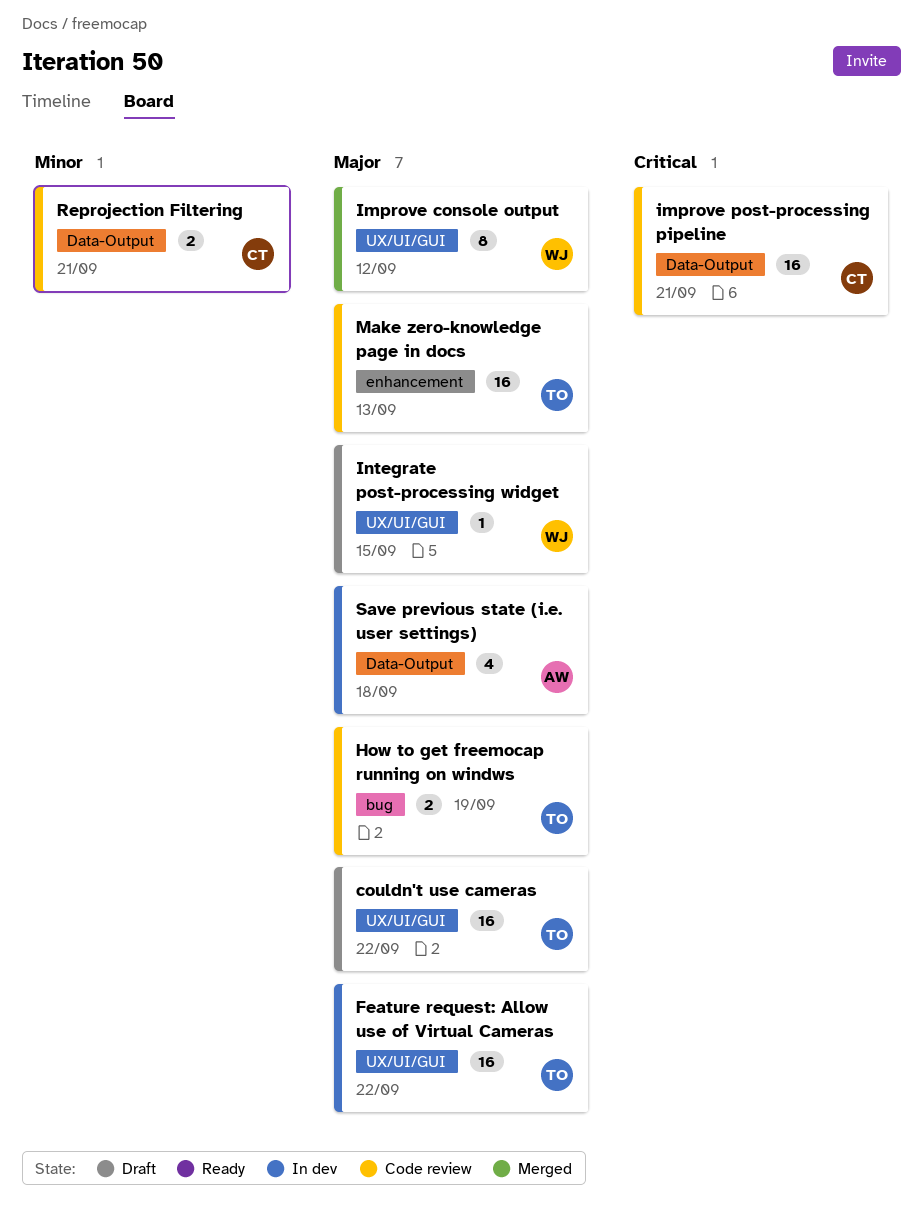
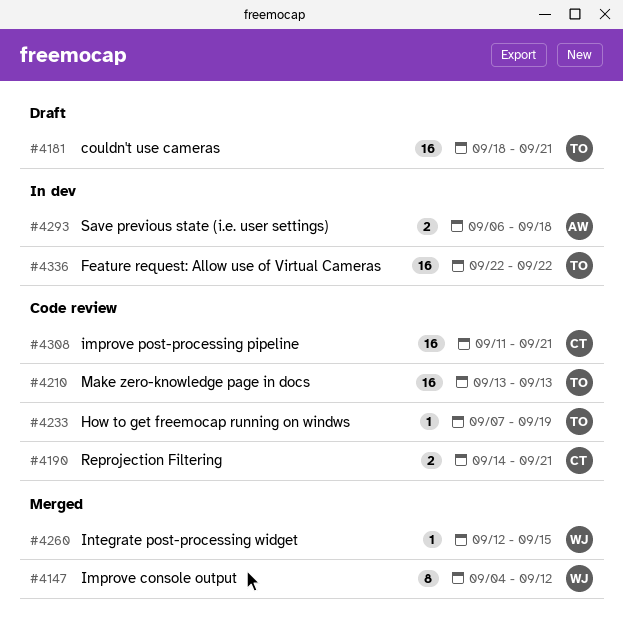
couldn't use cameras, due: Sep 22 -> Sep 21
How to get freemocap running on windws, estimate: 2 -> 1
Integrate post-processing widget, status: Draft -> Merged
Save previous state (i.e. user settings), estimate: 4 -> 2

